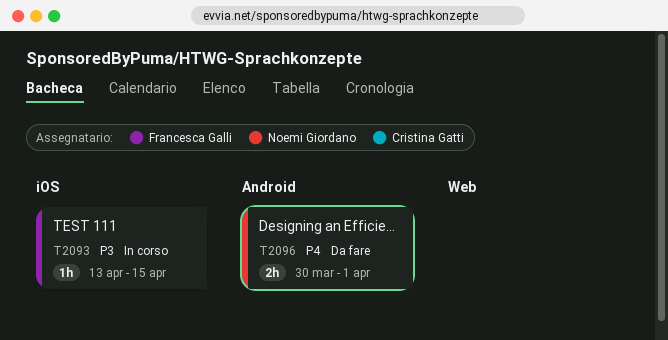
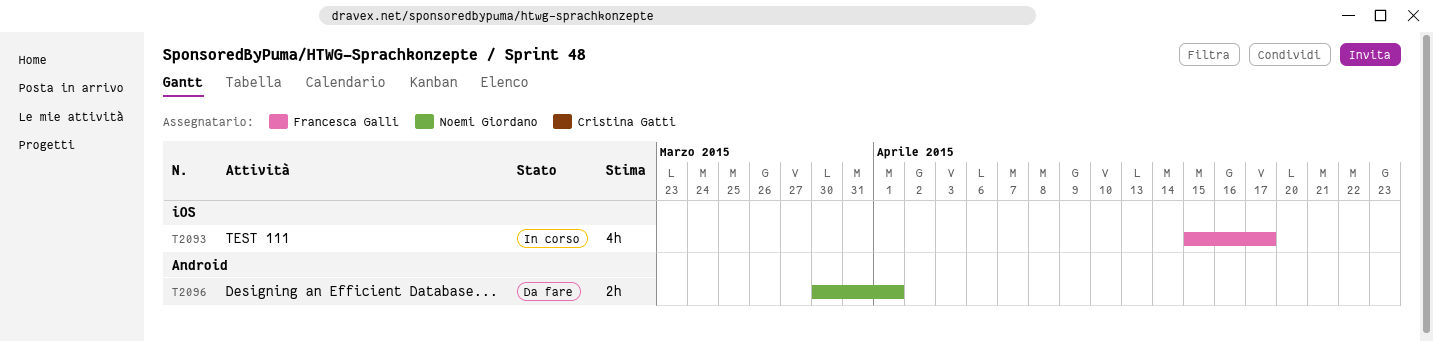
T2093, estimate: 1h -> 4h
T2093, start: Apr 13 -> Apr 15
T2093, due: Apr 15 -> Apr 17

